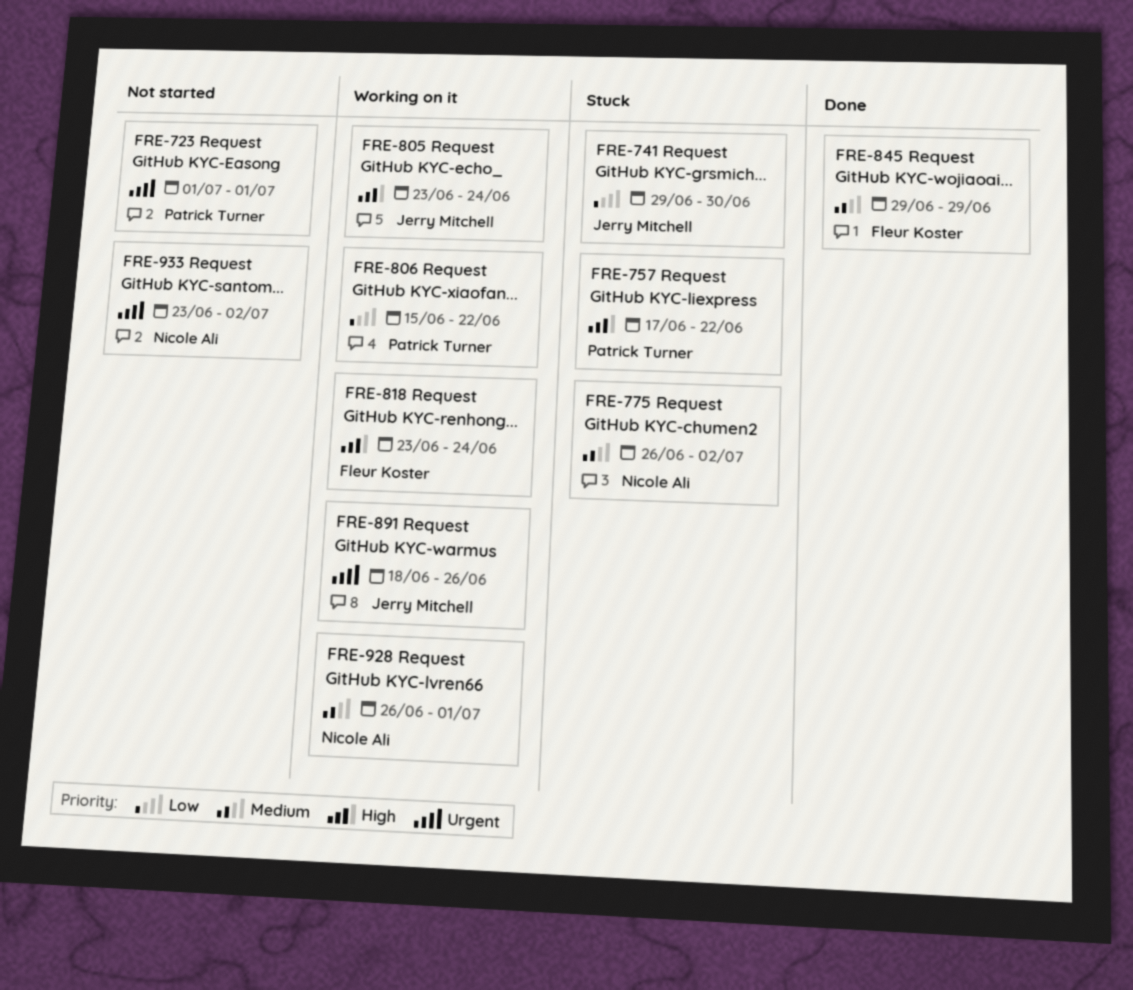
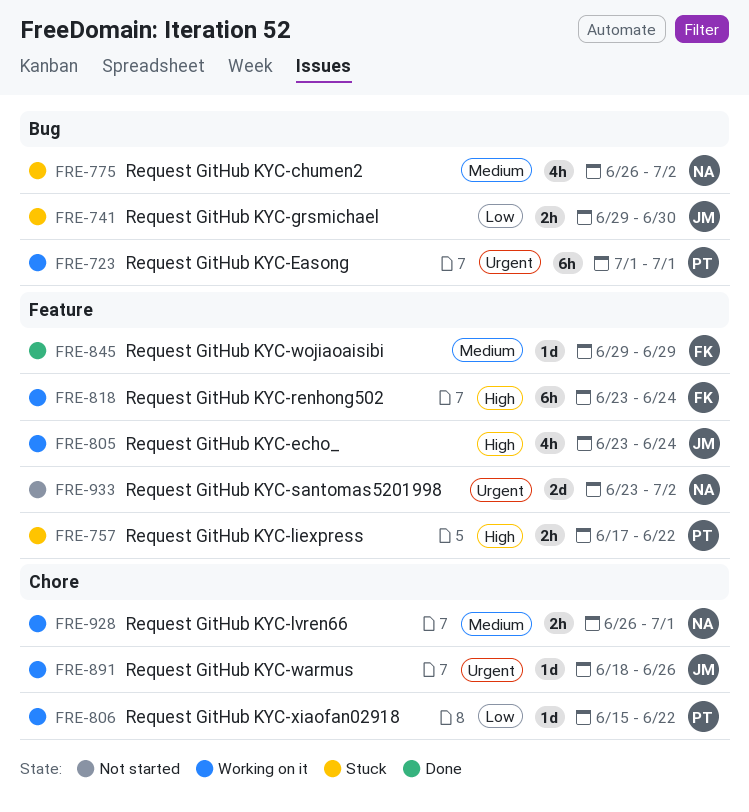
FRE-723, status: Not started -> Working on it

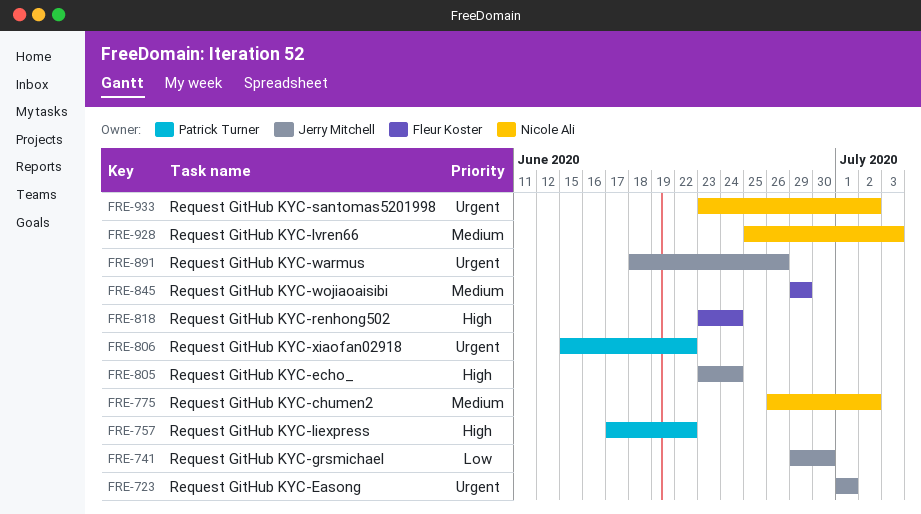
FRE-723, owner: Patrick Turner -> Jerry Mitchell
FRE-806, priority: Low -> Urgent
FRE-928, start: Jun 26 -> Jun 25
FRE-928, due: Jul 1 -> Jul 3

